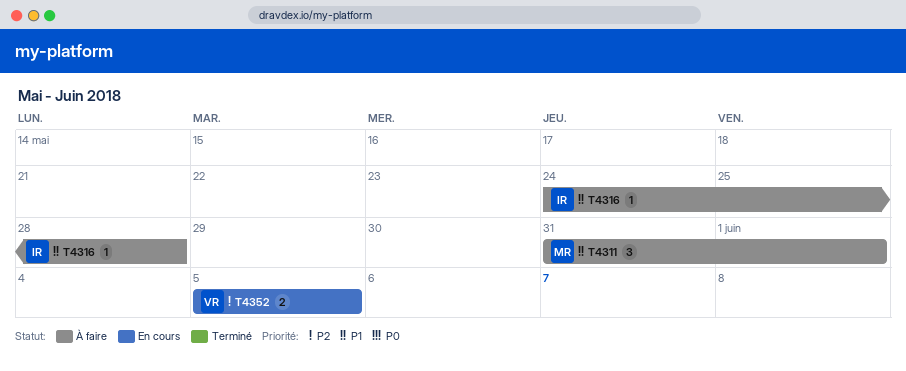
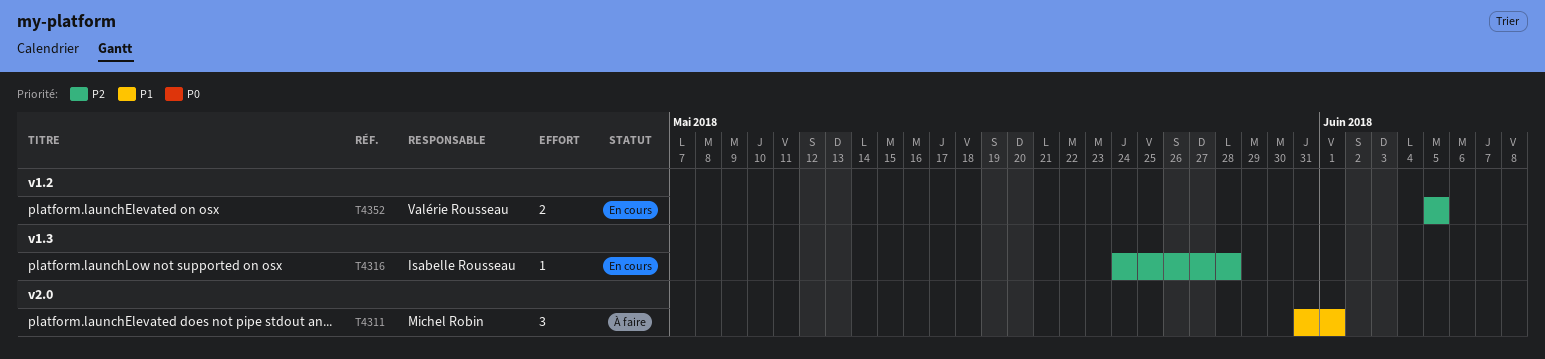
T4316, status: À faire -> En cours
T4316, priority: P1 -> P2

